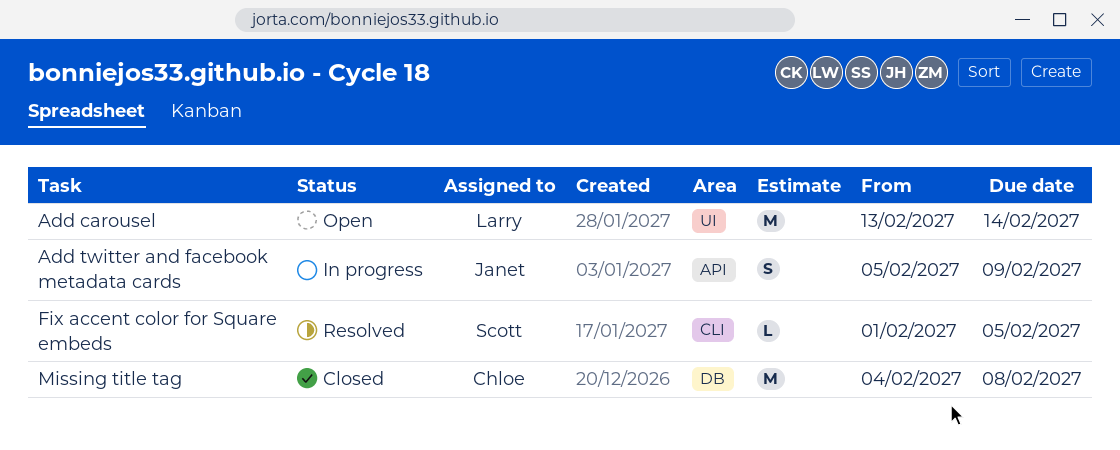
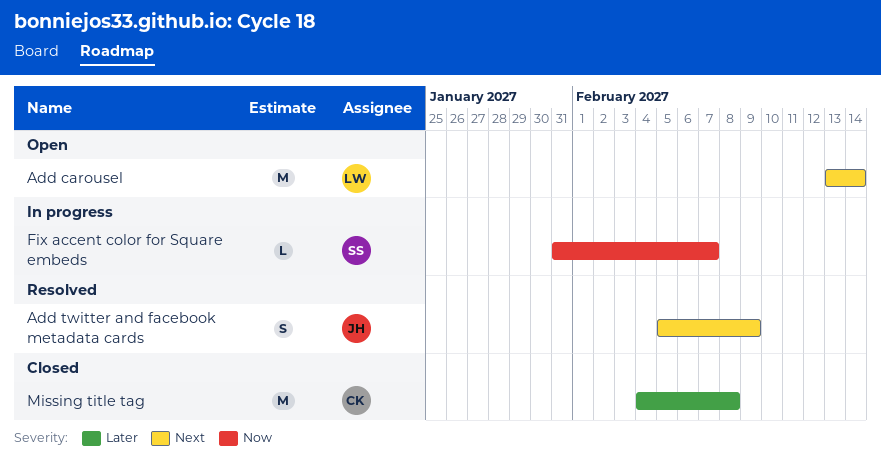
Add twitter and facebook metadata cards, status: In progress -> Resolved
Fix accent color for Square embeds, status: Resolved -> In progress
Fix accent color for Square embeds, start: Feb 1 -> Jan 31
Fix accent color for Square embeds, due: Feb 5 -> Feb 7

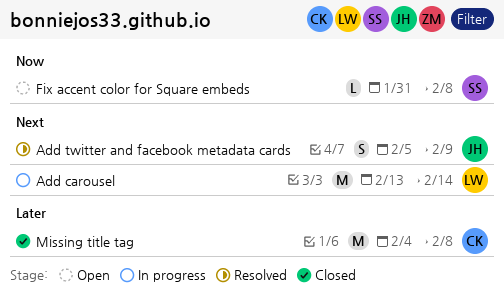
Add carousel, status: Open -> In progress
Fix accent color for Square embeds, status: In progress -> Open
Fix accent color for Square embeds, due: Feb 7 -> Feb 8

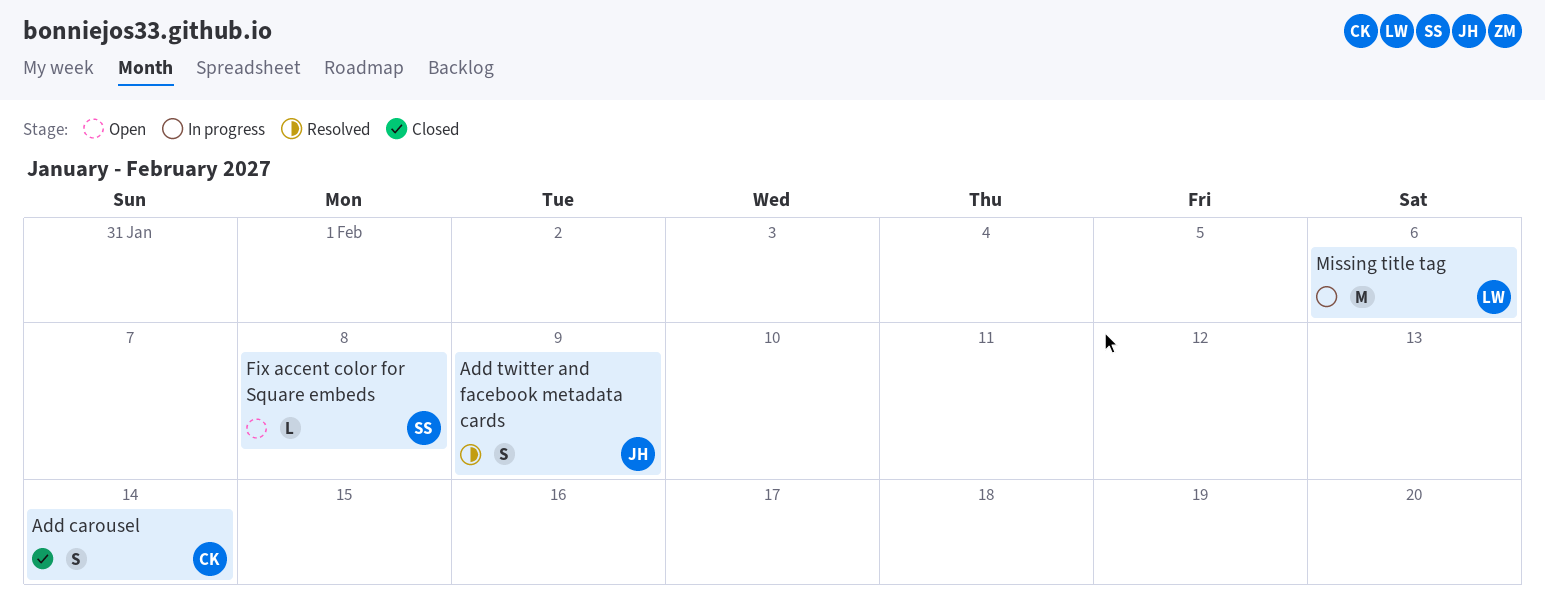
Add carousel, status: In progress -> Closed
Add carousel, owner: LW -> CK
Add carousel, estimate: M -> S
Missing title tag, status: Closed -> In progress
Missing title tag, owner: CK -> LW
Missing title tag, due: Feb 8 -> Feb 6

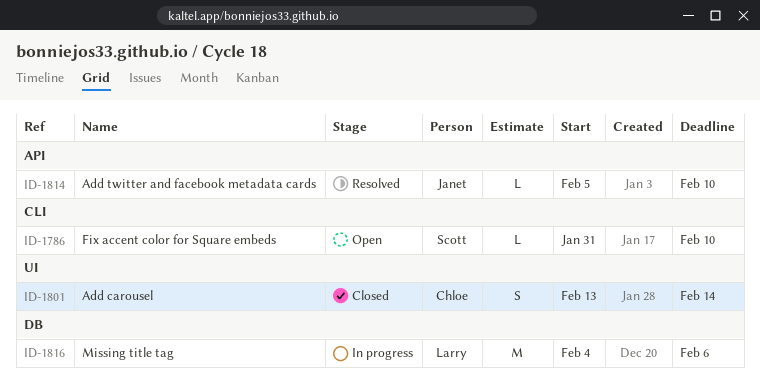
Add twitter and facebook metadata cards, estimate: S -> L
Add twitter and facebook metadata cards, due: Feb 9 -> Feb 10
Fix accent color for Square embeds, due: Feb 8 -> Feb 10

